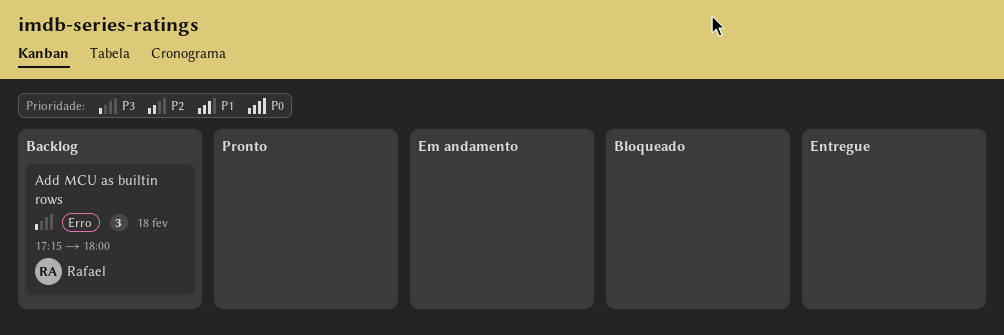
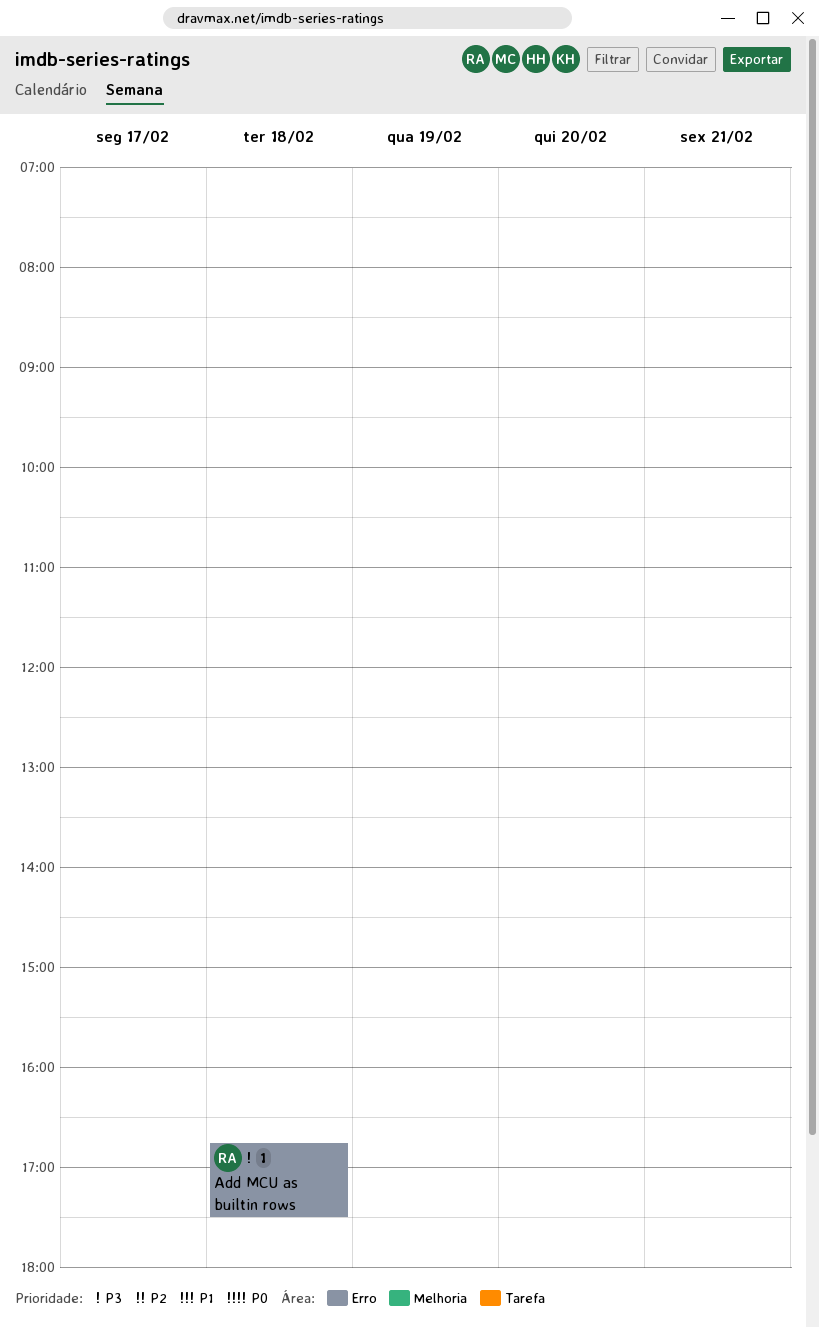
Add MCU as builtin rows, estimate: 3 -> 1
Add MCU as builtin rows, begins: 17:15 -> 16:45
Add MCU as builtin rows, ends: 18:00 -> 17:30

